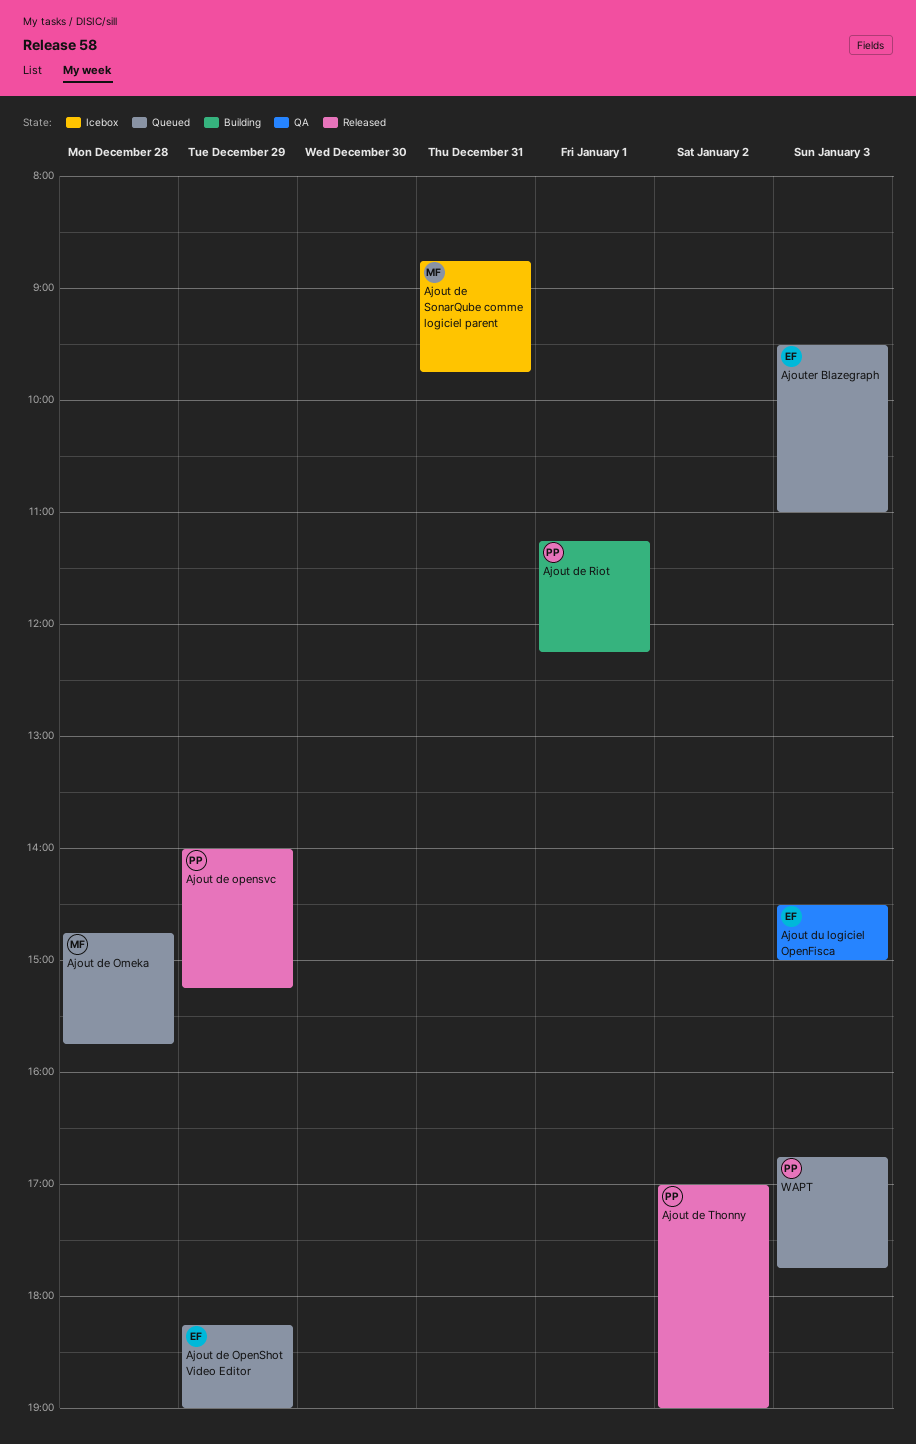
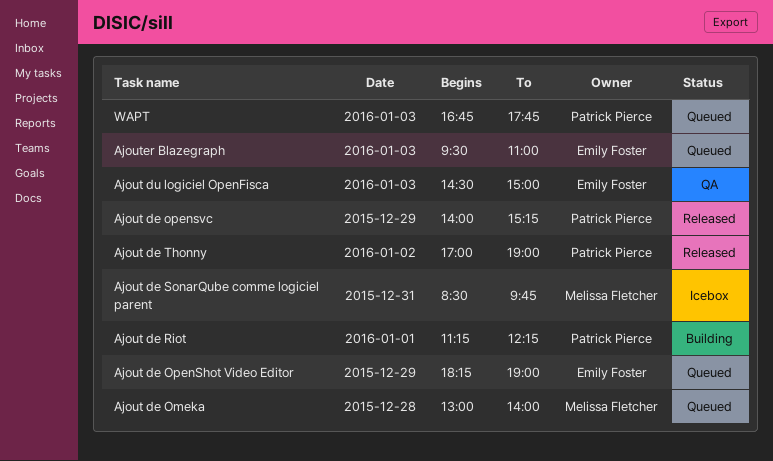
Ajout de Omeka, begins: 14:45 -> 13:00
Ajout de Omeka, ends: 15:45 -> 14:00
Ajout de SonarQube comme logiciel parent, begins: 08:45 -> 08:30

